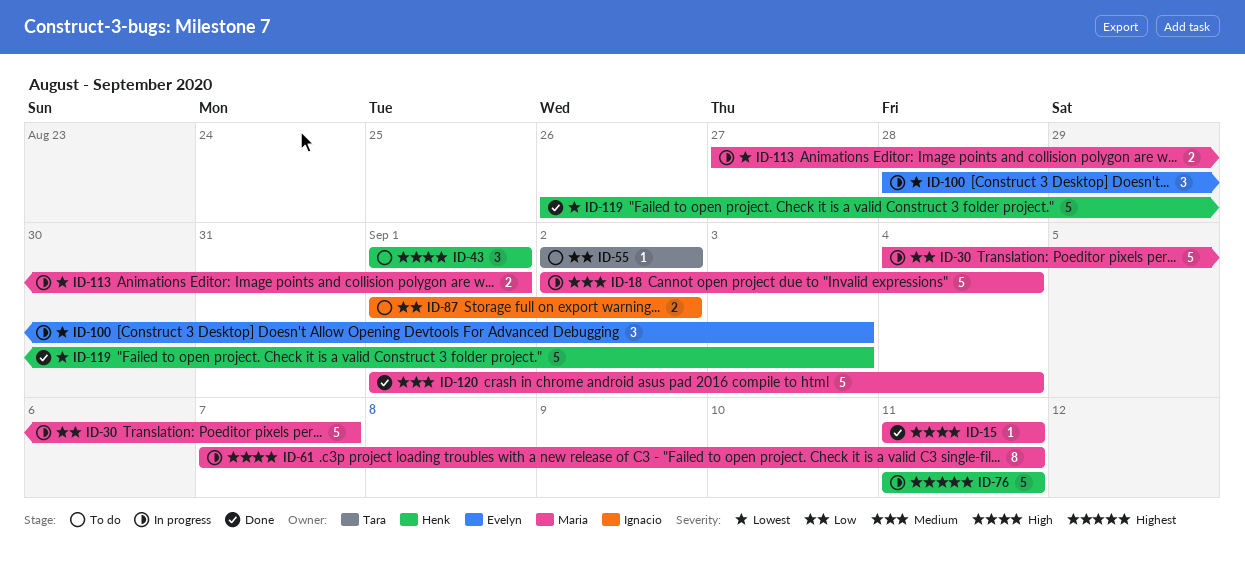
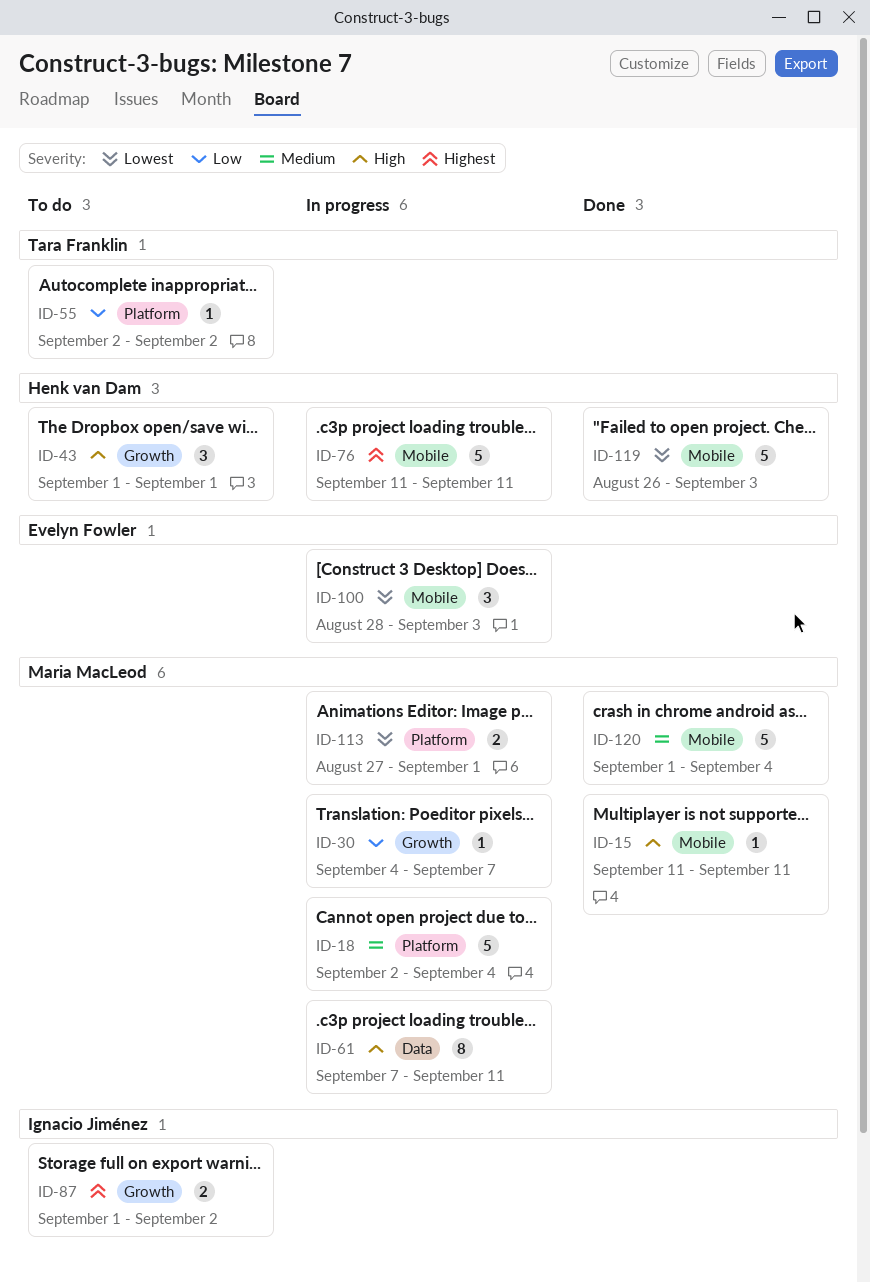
ID-30, estimate: 5 -> 1
ID-87, priority: Low -> Highest

